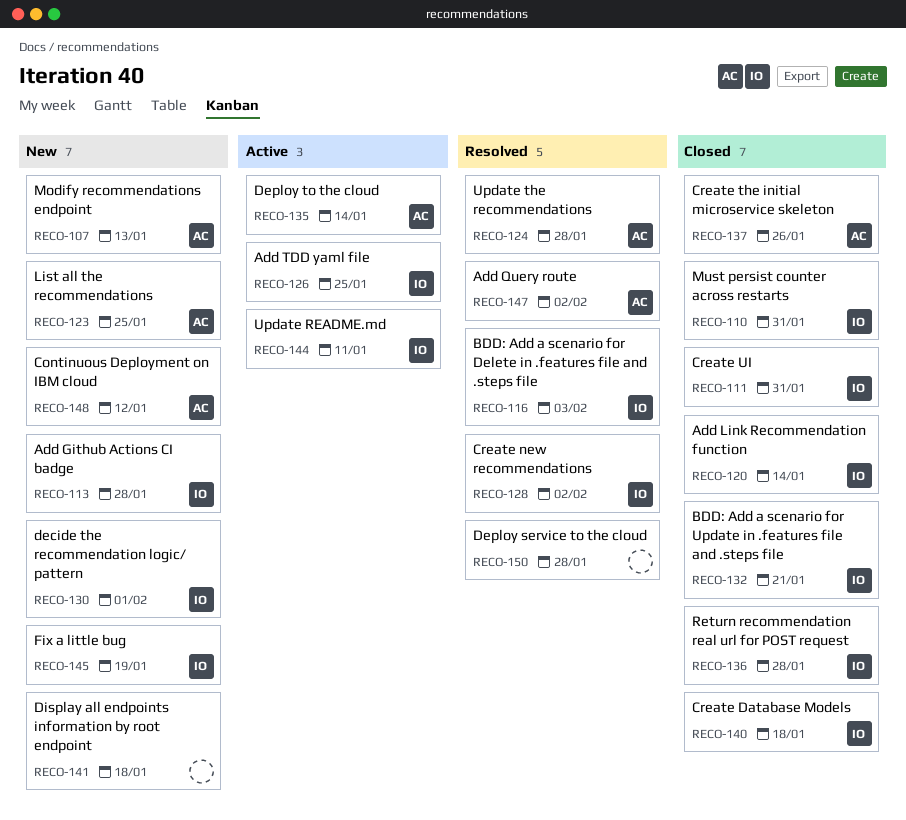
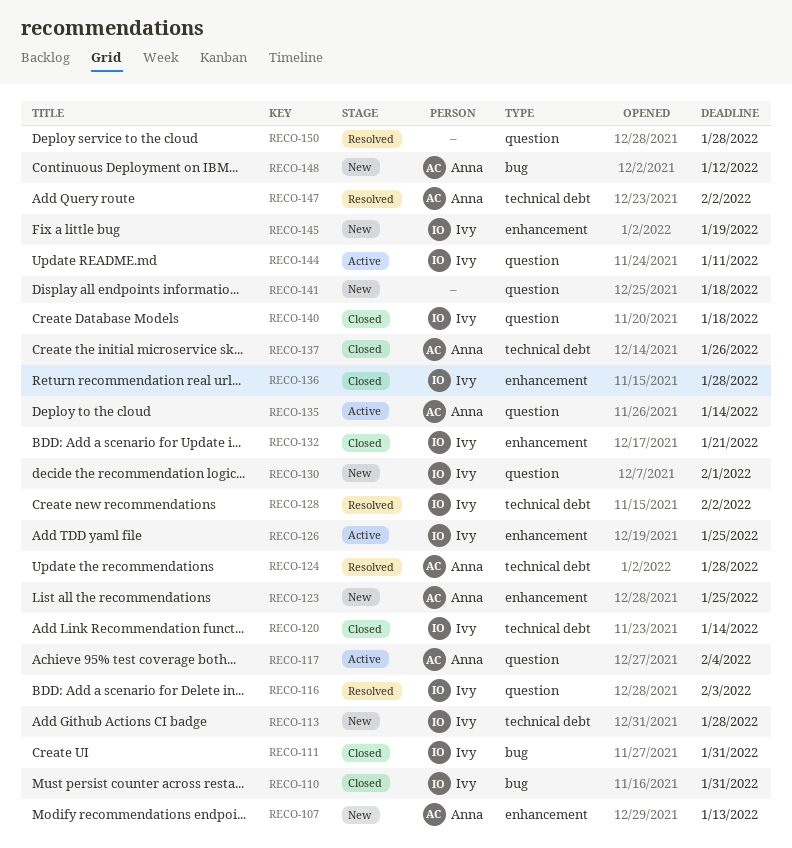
RECO-117: none -> present

